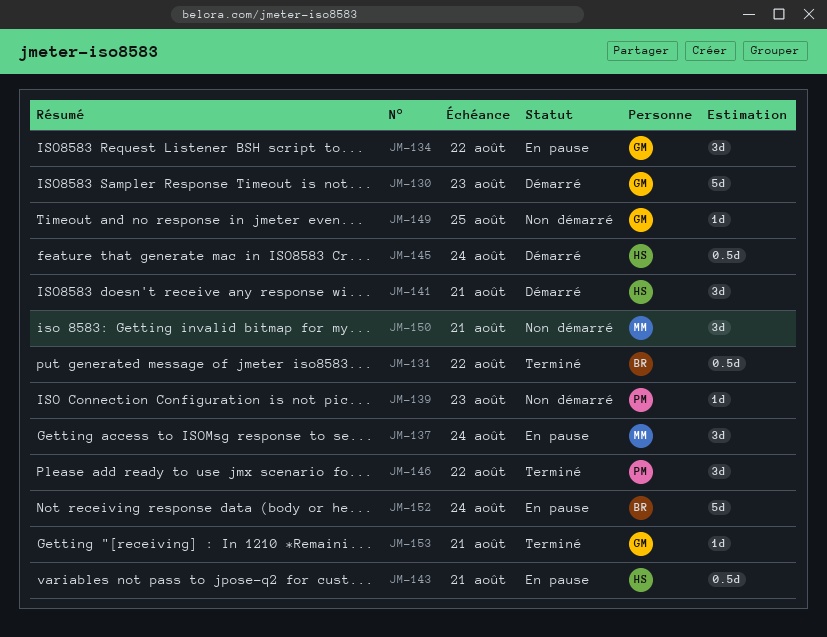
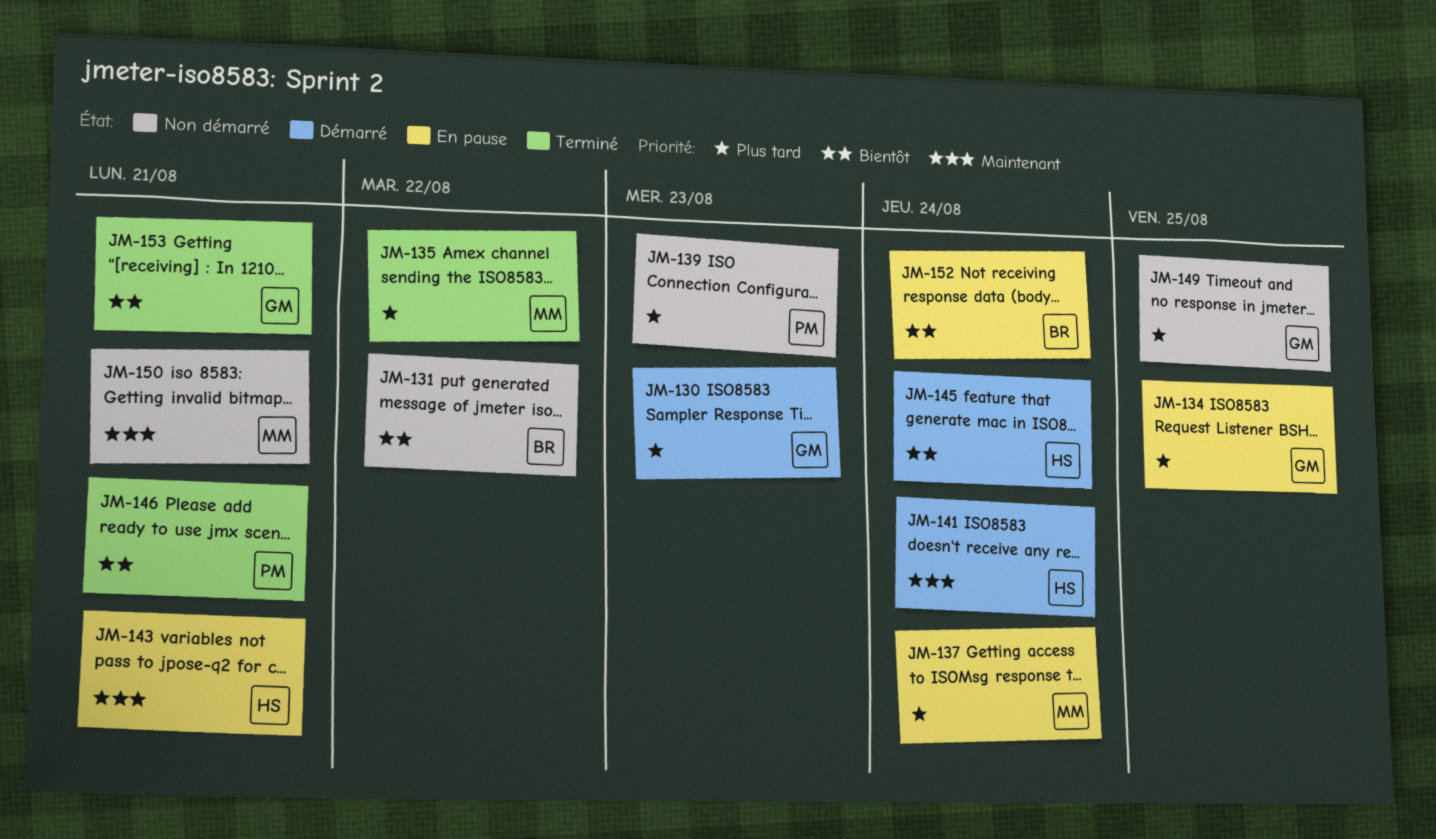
JM-131, status: Terminé -> Non démarré
JM-134, due: Aug 22 -> Aug 25
JM-135: none -> present
JM-141, due: Aug 21 -> Aug 24
JM-146, due: Aug 22 -> Aug 21

